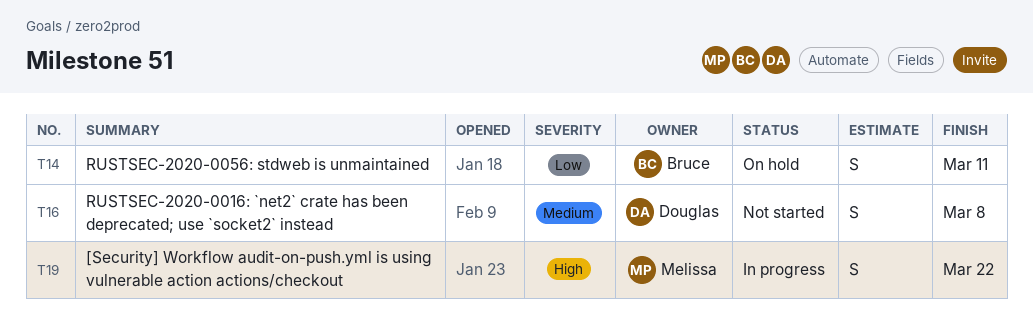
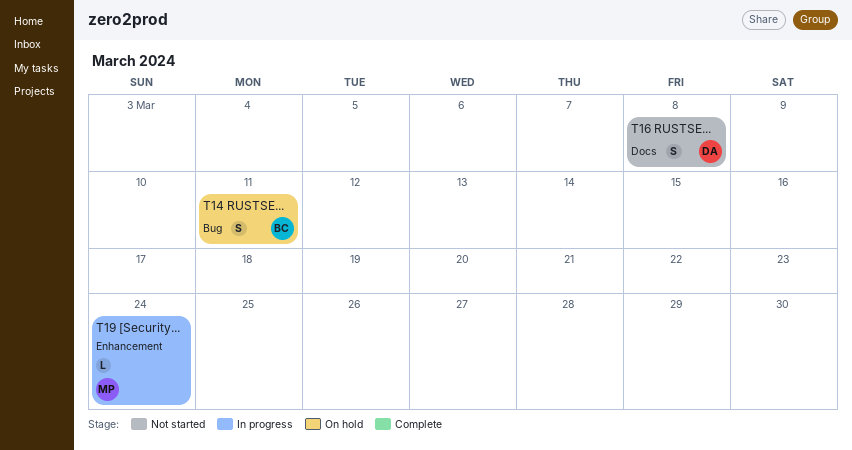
T19, estimate: S -> L
T19, due: Mar 22 -> Mar 24

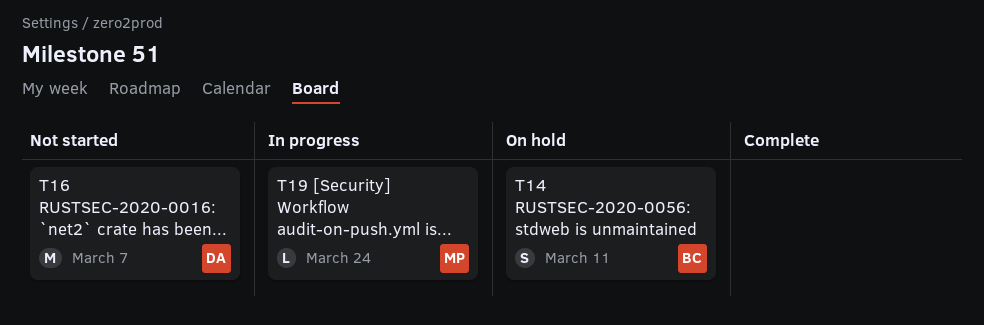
T16, estimate: S -> M
T16, due: Mar 8 -> Mar 7

